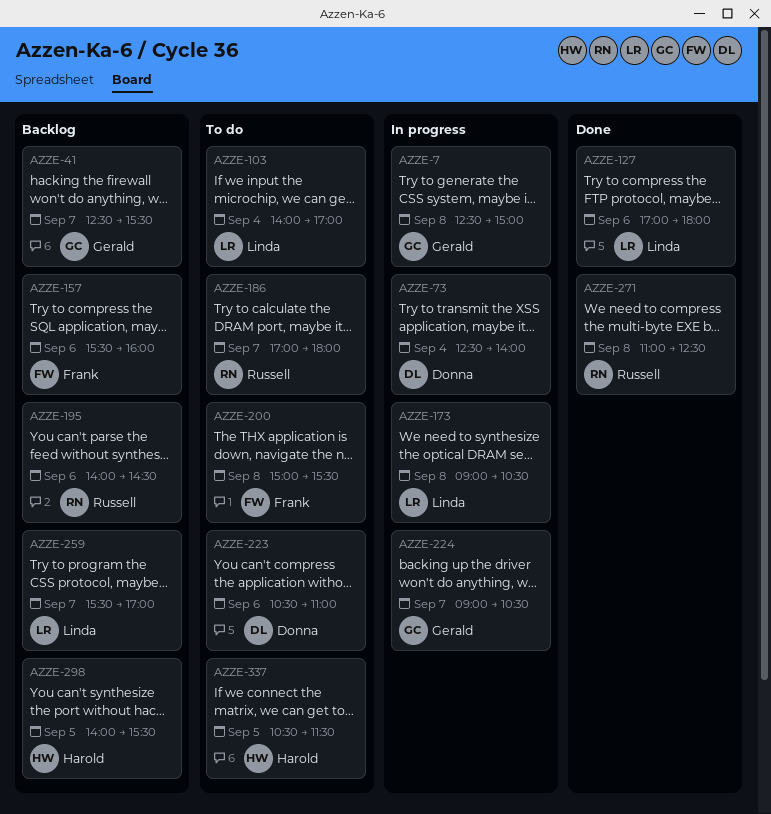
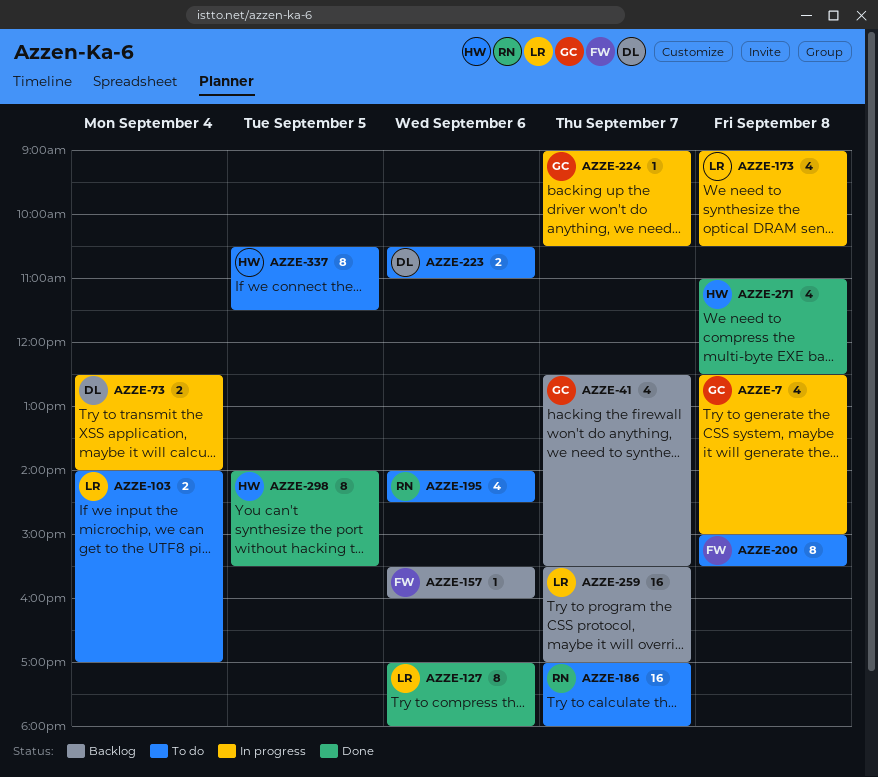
AZZE-195, status: Backlog -> To do
AZZE-271, owner: Russell -> Harold
AZZE-298, status: Backlog -> Done

